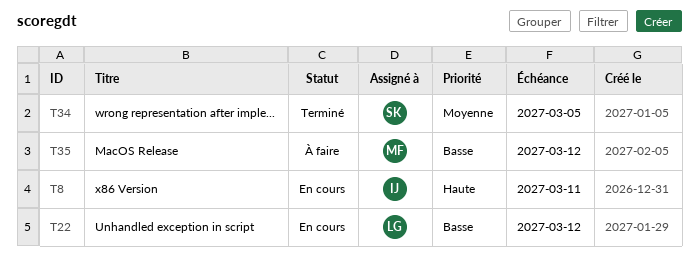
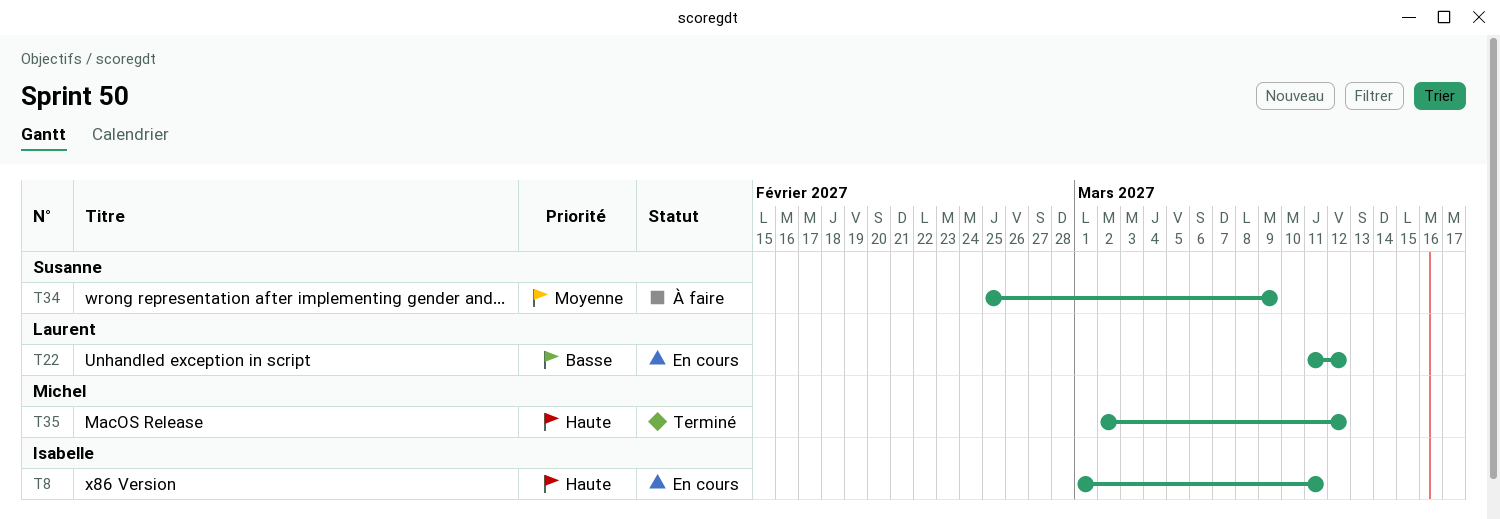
T34, status: Terminé -> À faire
T34, due: Mar 5 -> Mar 9
T35, status: À faire -> Terminé
T35, priority: Basse -> Haute

